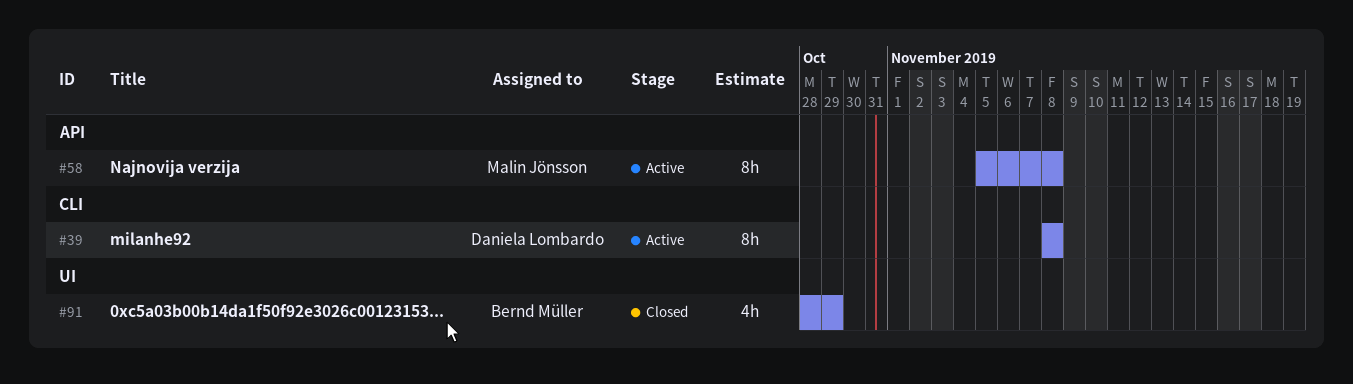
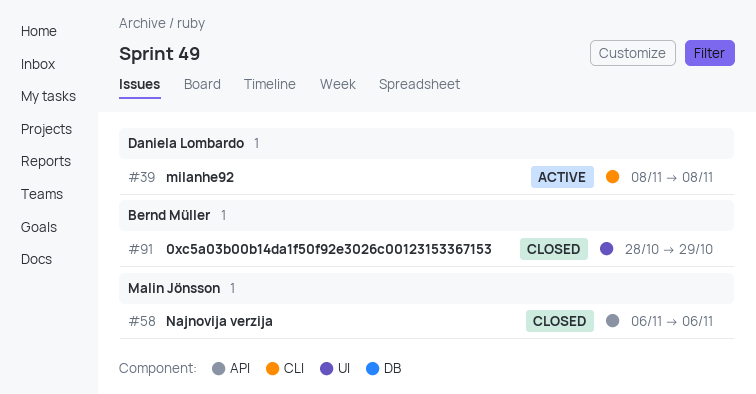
#58, status: Active -> Closed
#58, start: Nov 5 -> Nov 6
#58, due: Nov 8 -> Nov 6

